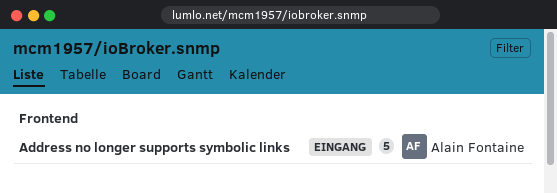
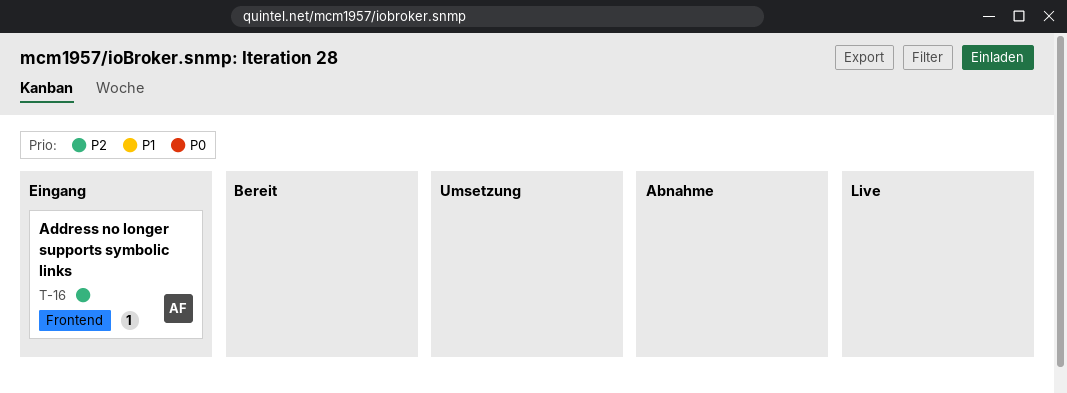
Address no longer supports symbolic links, estimate: 5 -> 1

